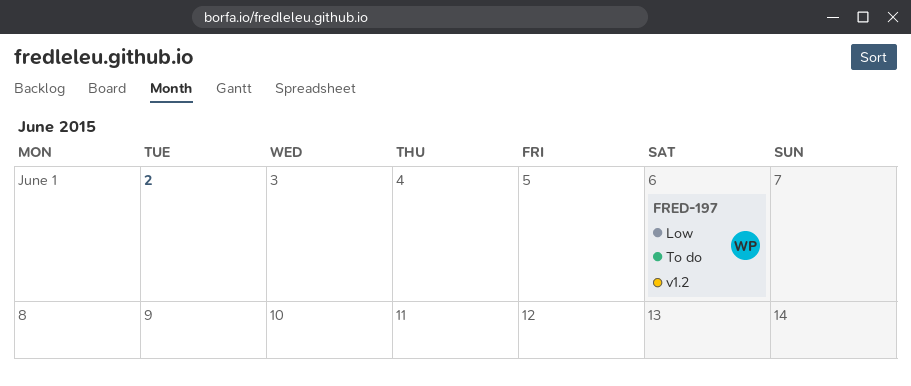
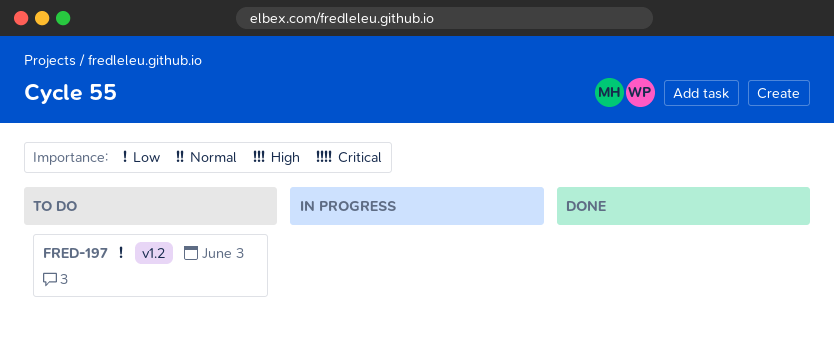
FRED-197, due: Jun 6 -> Jun 3

